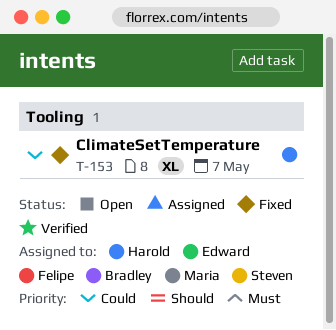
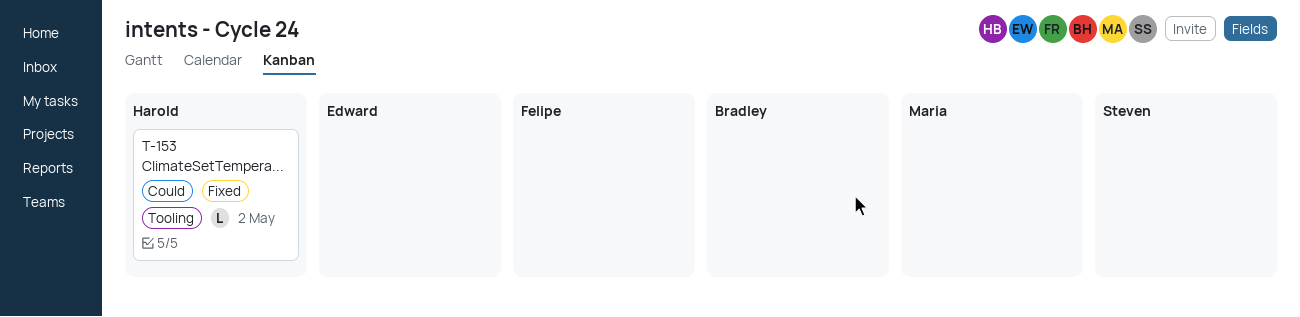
T-153, estimate: XL -> L
T-153, due: May 7 -> May 2

